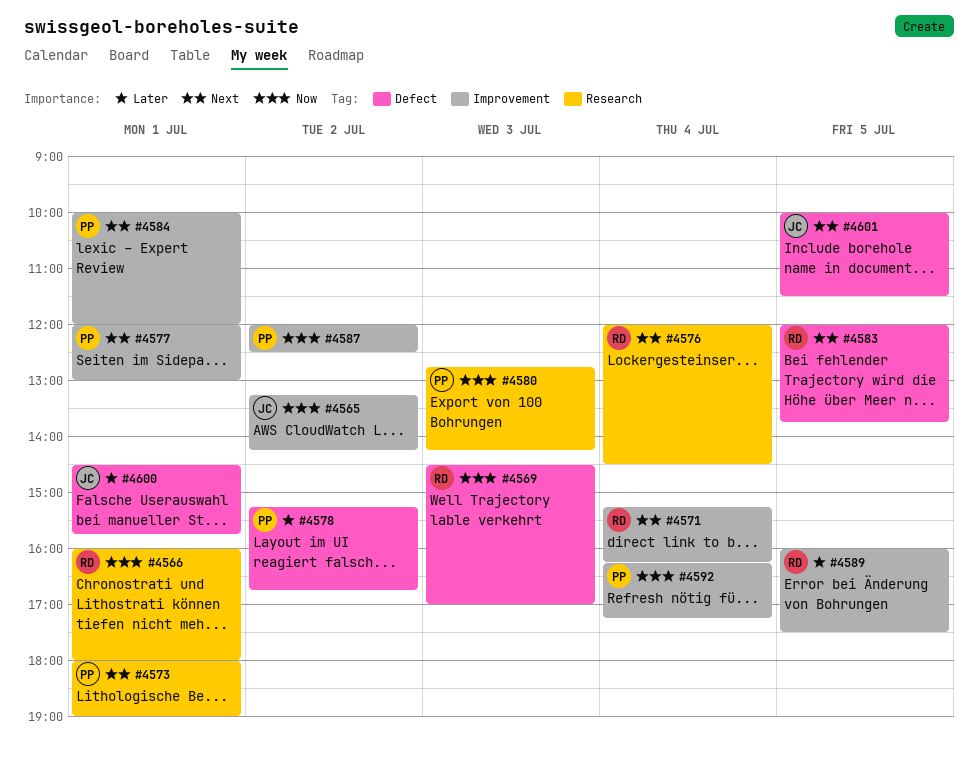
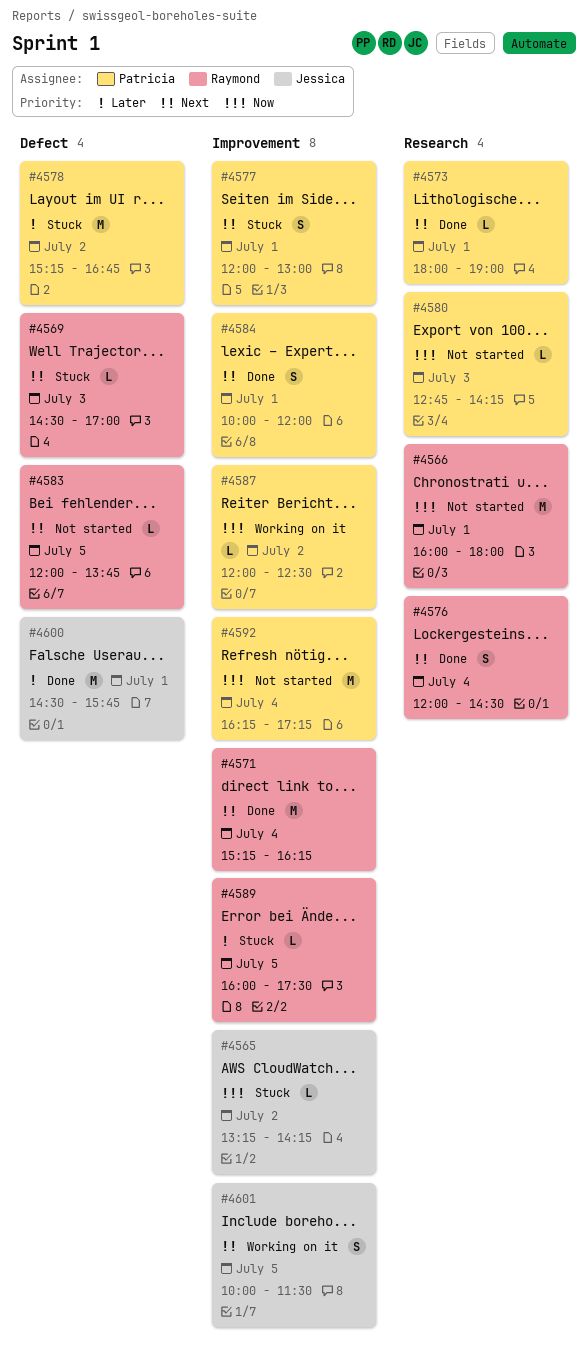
#4569, priority: Now -> Next
#4601, label: Defect -> Improvement

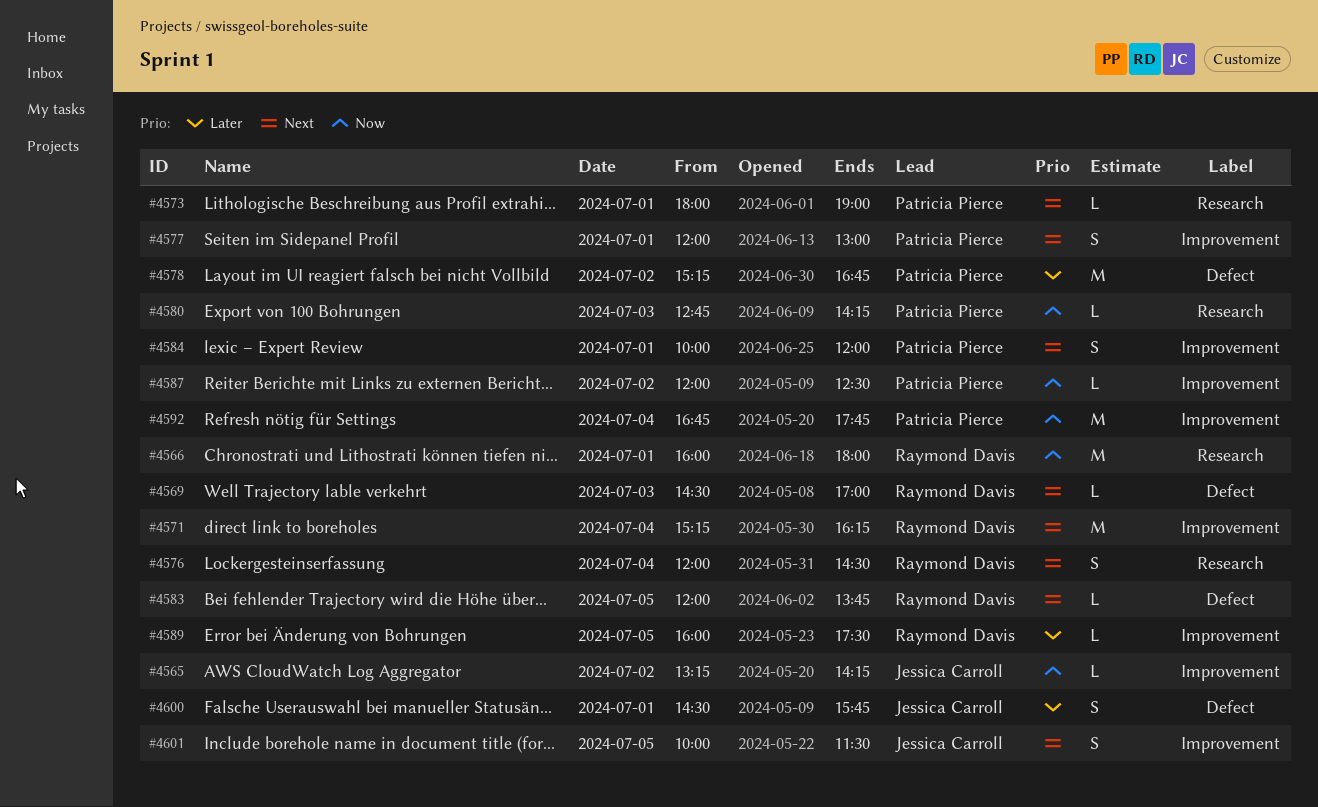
#4592, begins: 16:15 -> 16:45
#4592, ends: 17:15 -> 17:45
#4600, estimate: M -> S

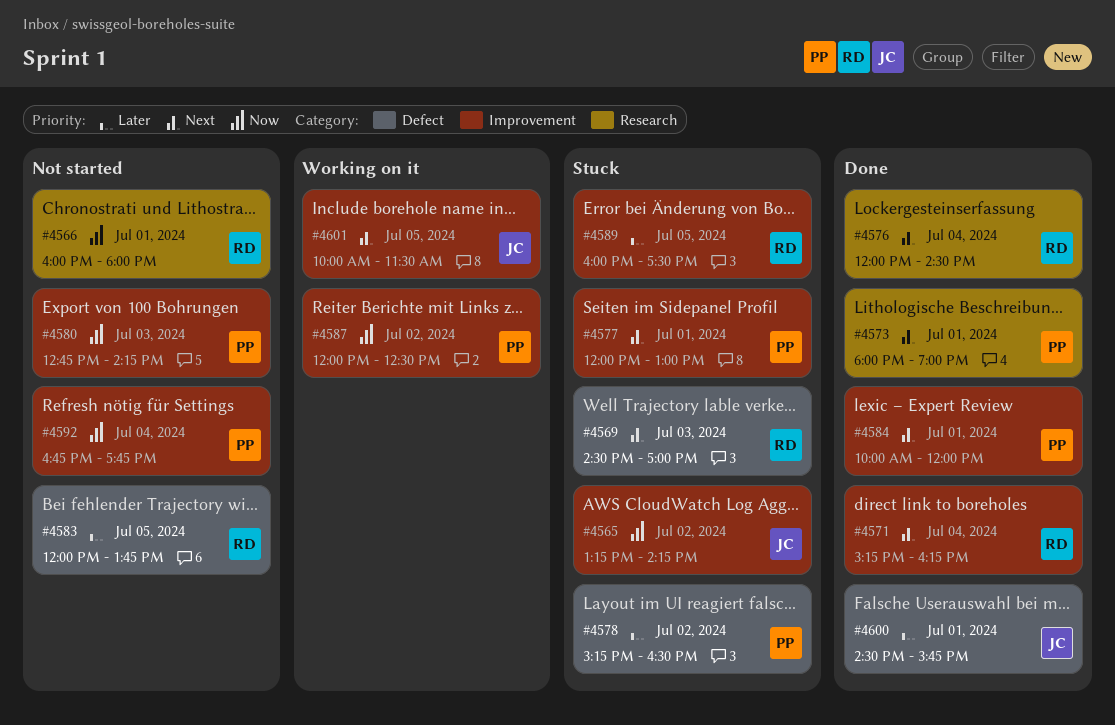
#4578, ends: 16:45 -> 16:30
#4580, label: Research -> Improvement
#4583, priority: Next -> Later

